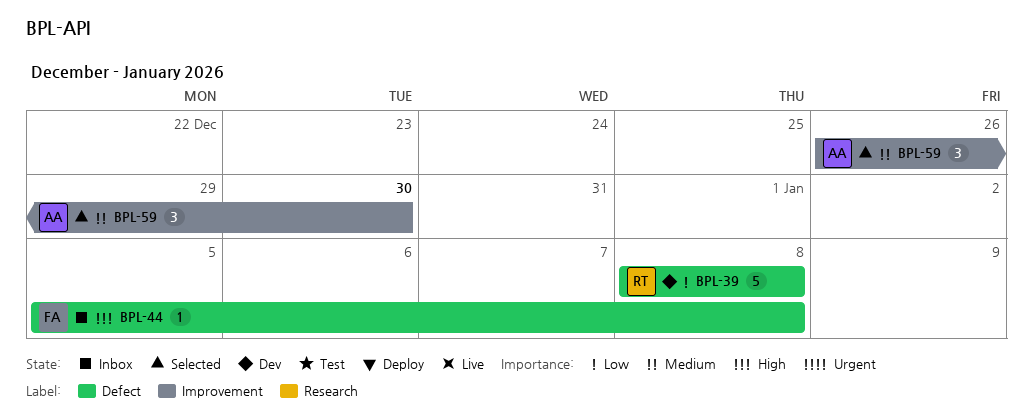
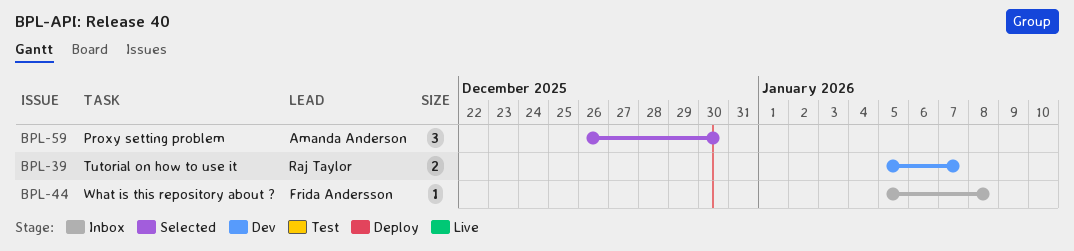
BPL-39, estimate: 5 -> 2
BPL-39, start: Jan 8 -> Jan 5
BPL-39, due: Jan 8 -> Jan 7

